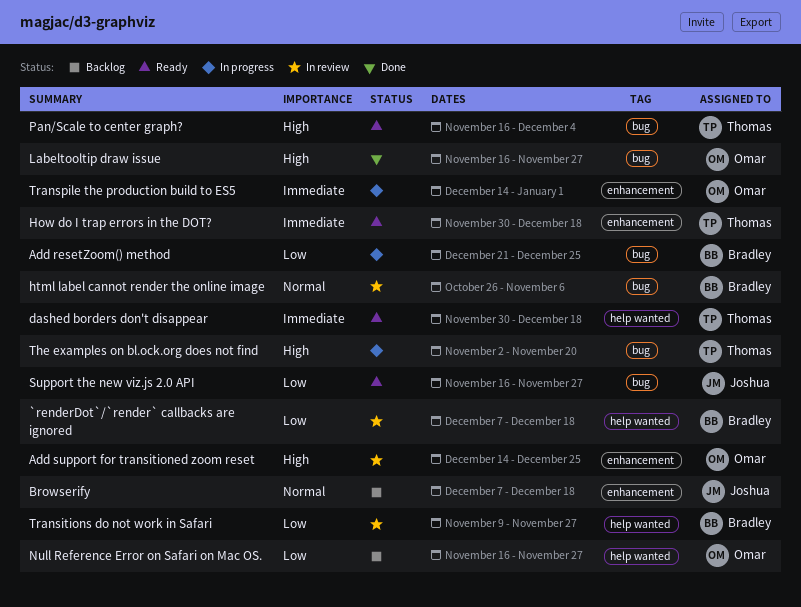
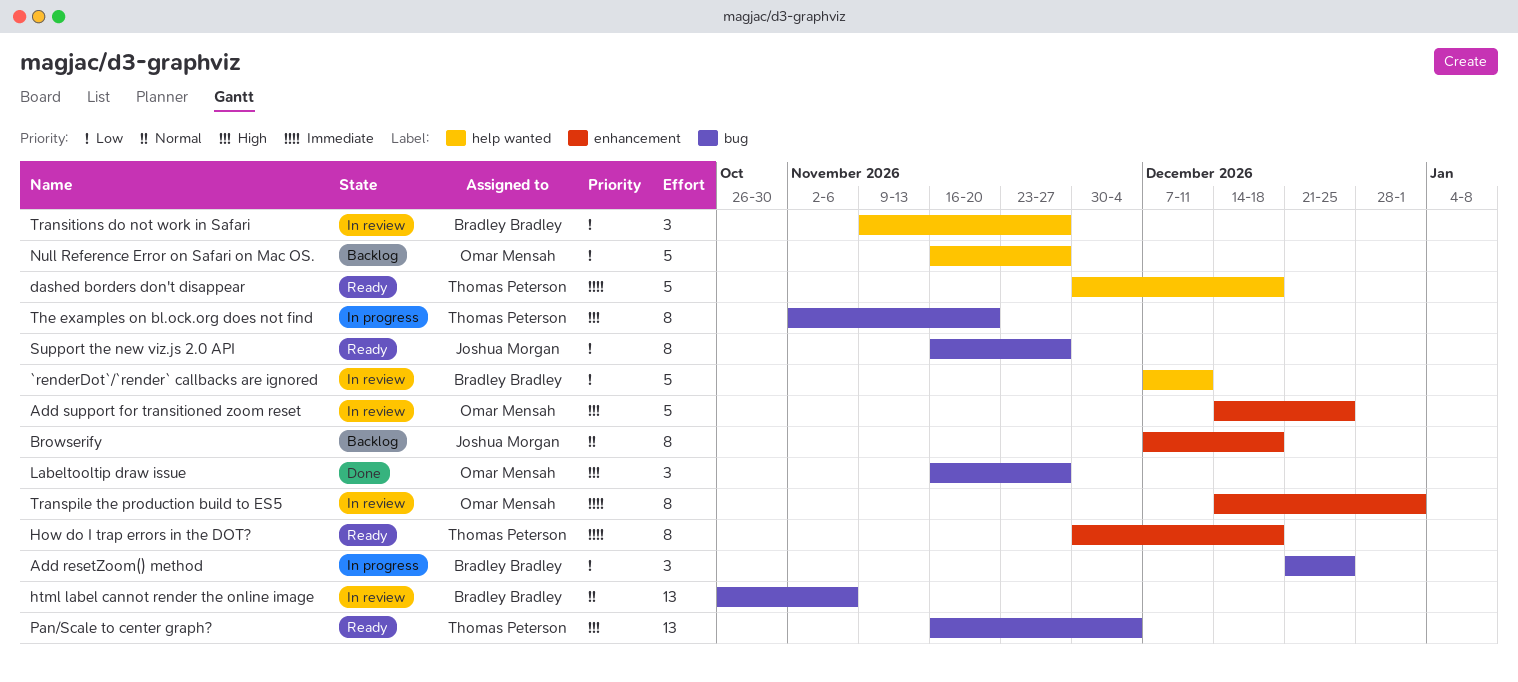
`renderDot`/`render` callbacks are ignored, due: Dec 18 -> Dec 11
Transpile the production build to ES5, status: In progress -> In review

